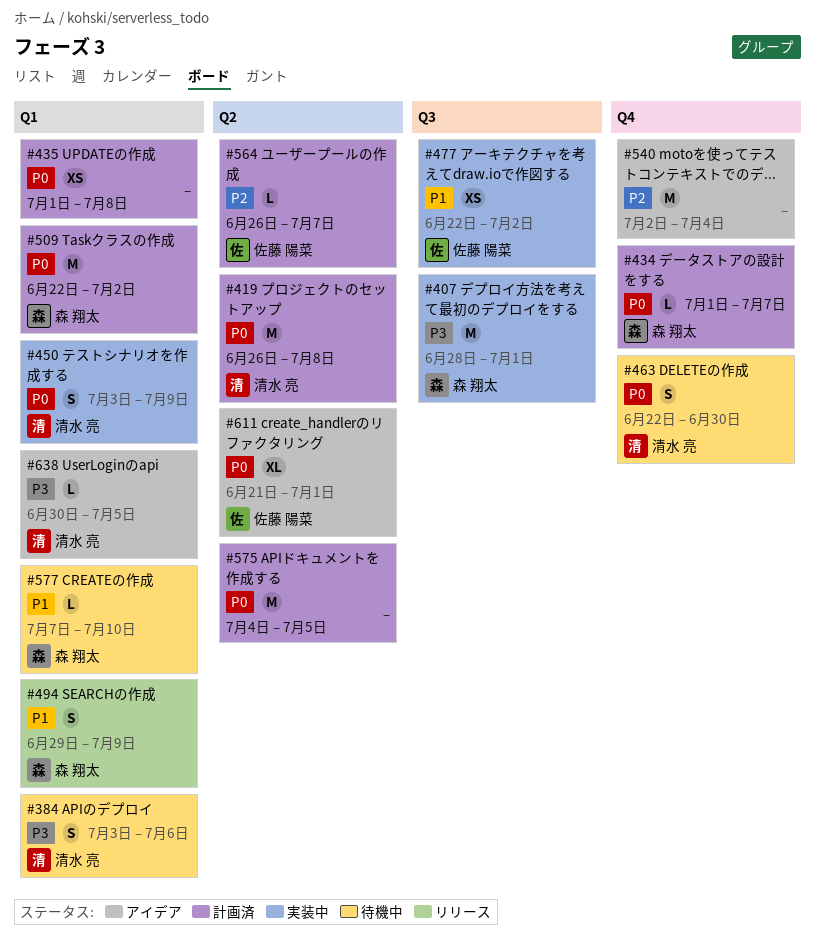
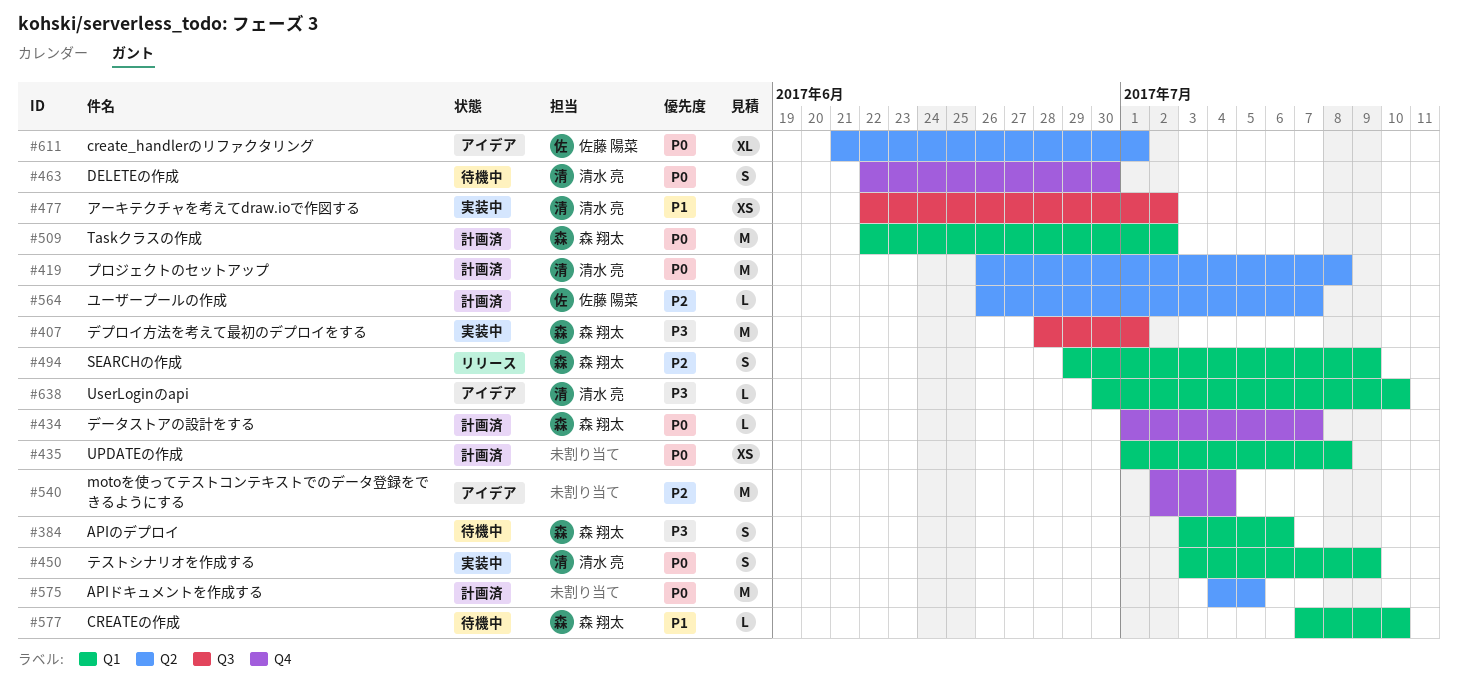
#384, owner: 清水 亮 -> 森 翔太
#477, owner: 佐藤 陽菜 -> 清水 亮
#494, priority: P1 -> P2
#638, due: Jul 5 -> Jul 10

